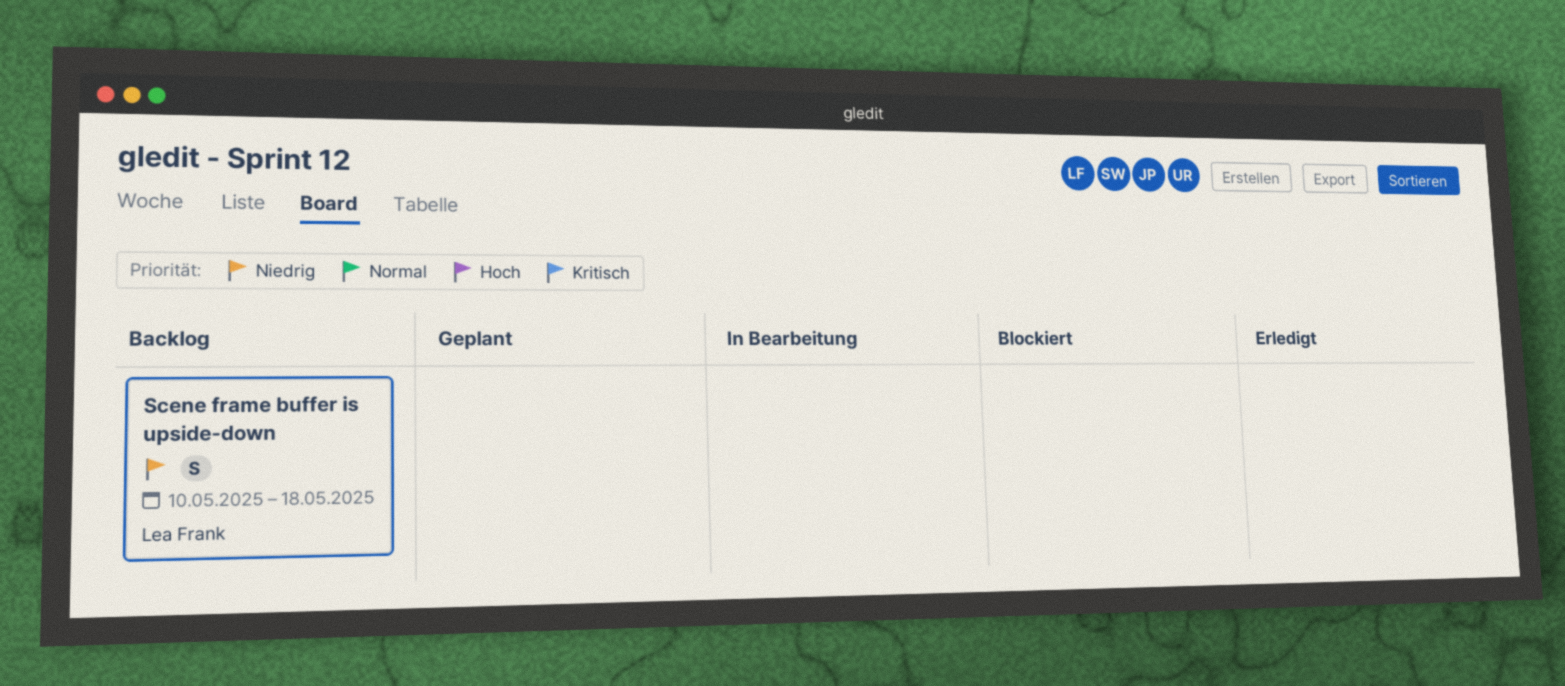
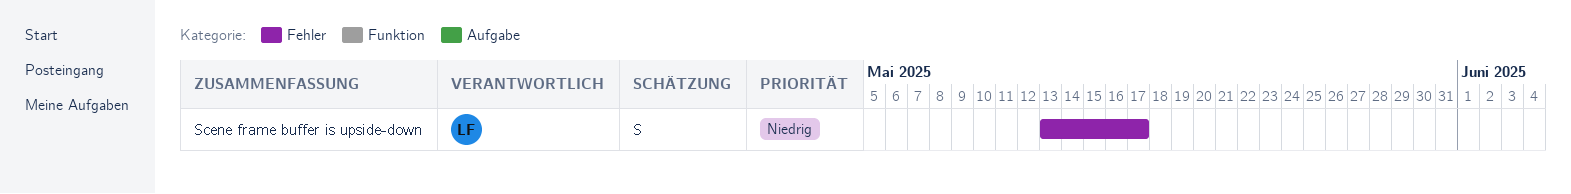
Scene frame buffer is upside-down, start: May 10 -> May 13
Scene frame buffer is upside-down, due: May 18 -> May 17

